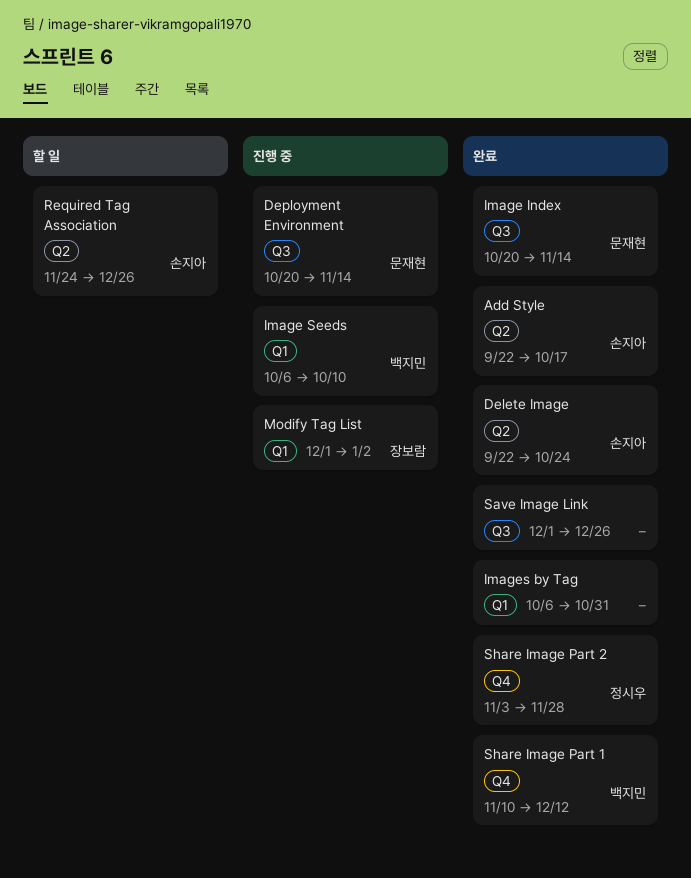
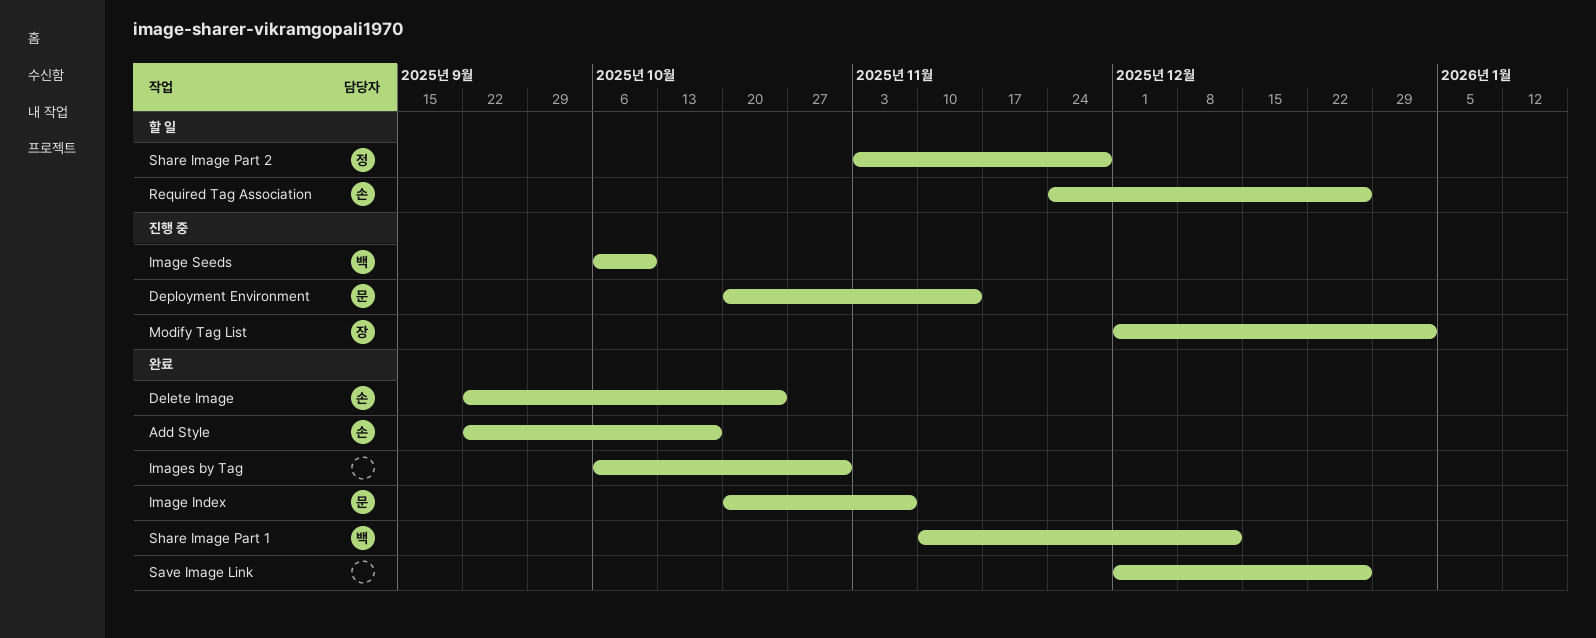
Image Index, due: Nov 14 -> Nov 7
Share Image Part 2, status: 완료 -> 할 일

